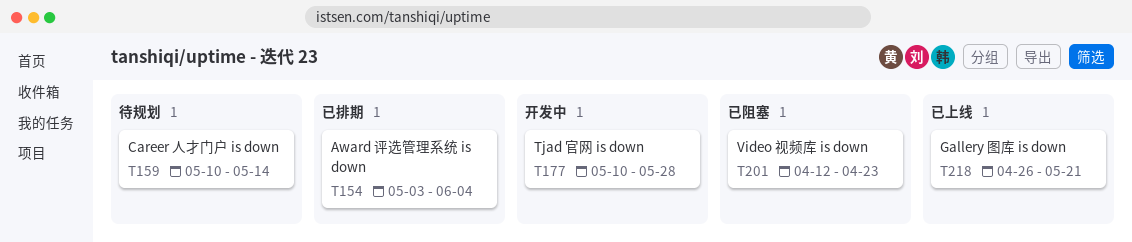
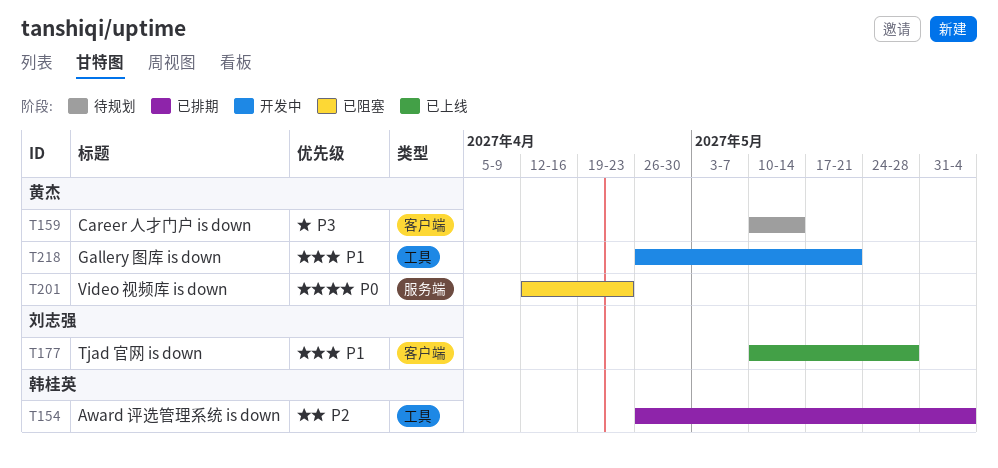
T154, start: May 3 -> Apr 26
T177, status: 开发中 -> 已上线
T218, status: 已上线 -> 开发中

